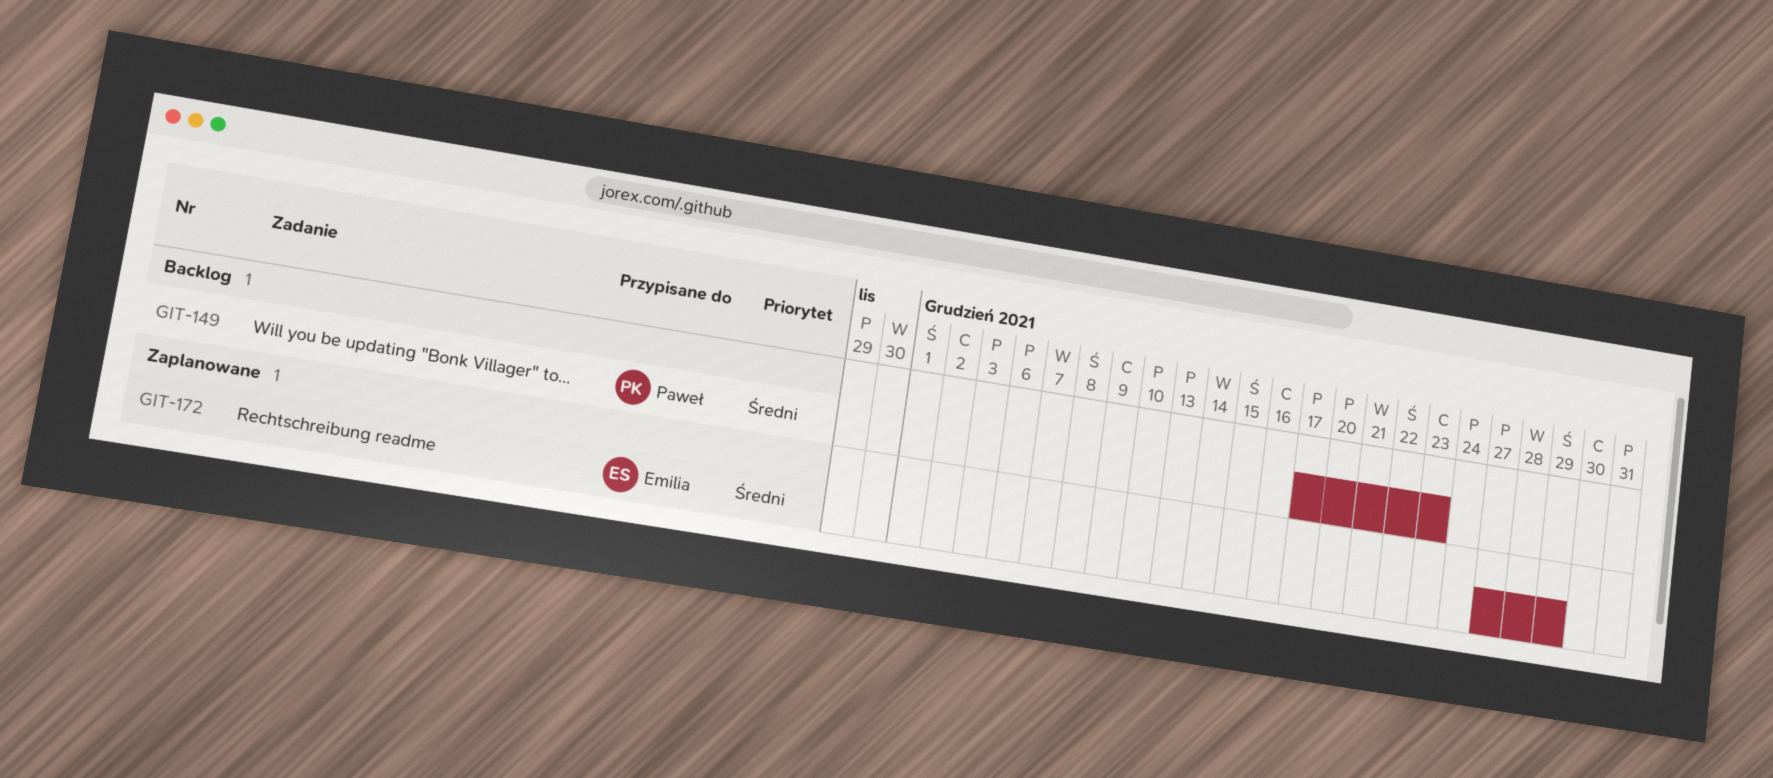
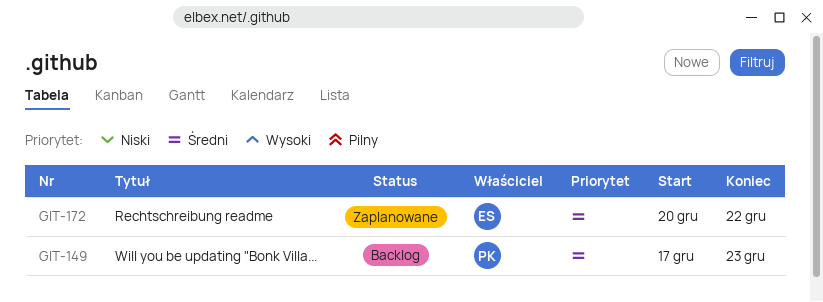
GIT-172, start: Dec 27 -> Dec 20
GIT-172, due: Dec 29 -> Dec 22

